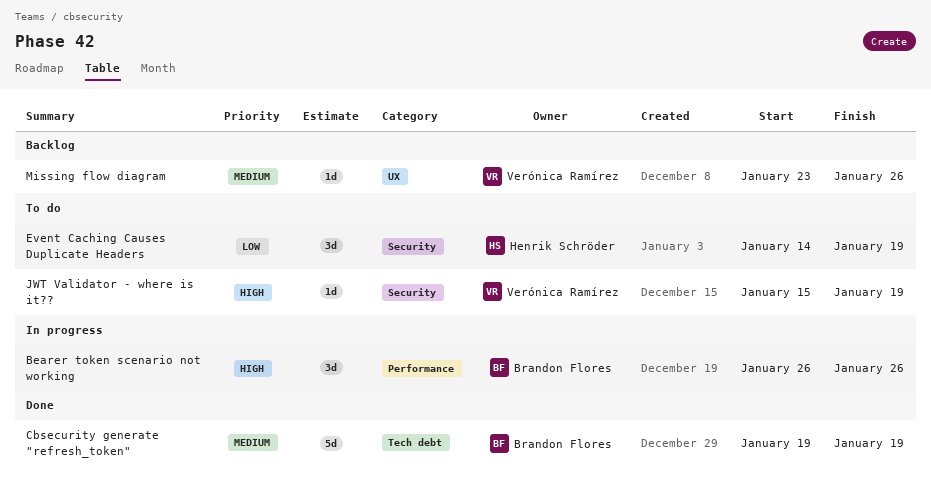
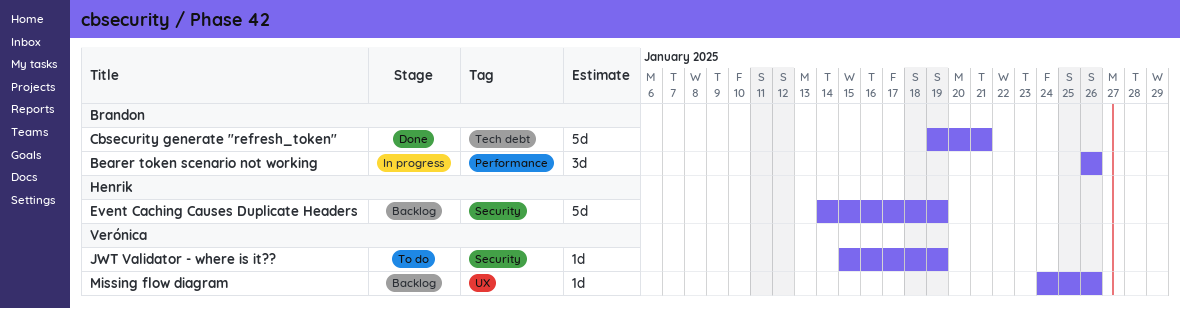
Cbsecurity generate "refresh_token", due: Jan 19 -> Jan 21
Event Caching Causes Duplicate Headers, status: To do -> Backlog
Event Caching Causes Duplicate Headers, estimate: 3d -> 5d
Missing flow diagram, start: Jan 23 -> Jan 24

